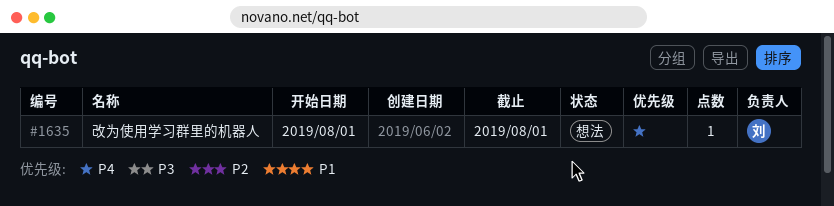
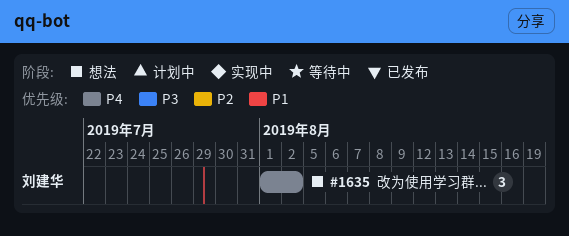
#1635, estimate: 1 -> 3
#1635, due: Aug 1 -> Aug 2

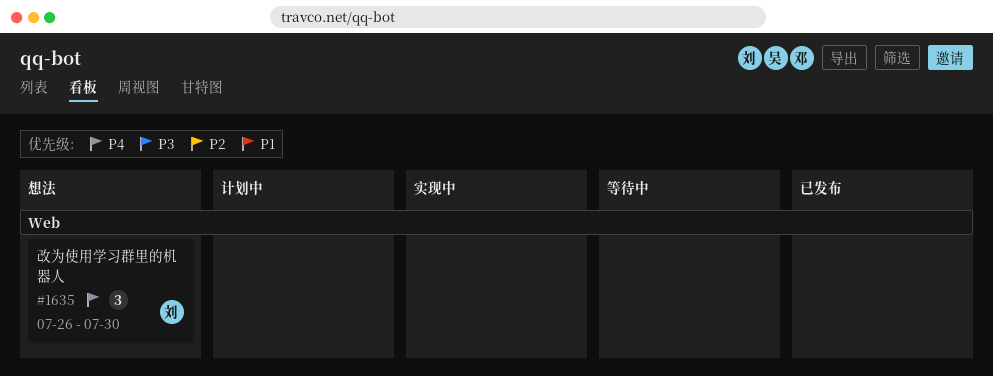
#1635, start: Aug 1 -> Jul 26
#1635, due: Aug 2 -> Jul 30

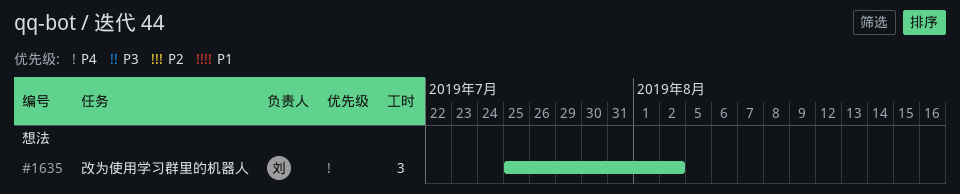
#1635, start: Jul 26 -> Jul 25
#1635, due: Jul 30 -> Aug 2

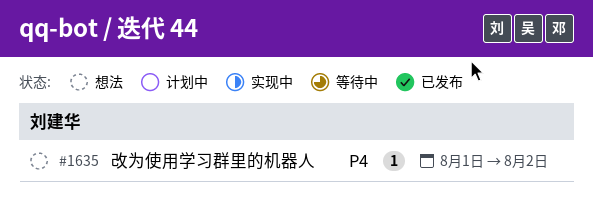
#1635, estimate: 3 -> 1
#1635, start: Jul 25 -> Aug 1

